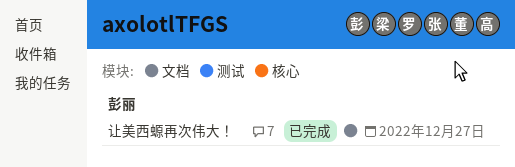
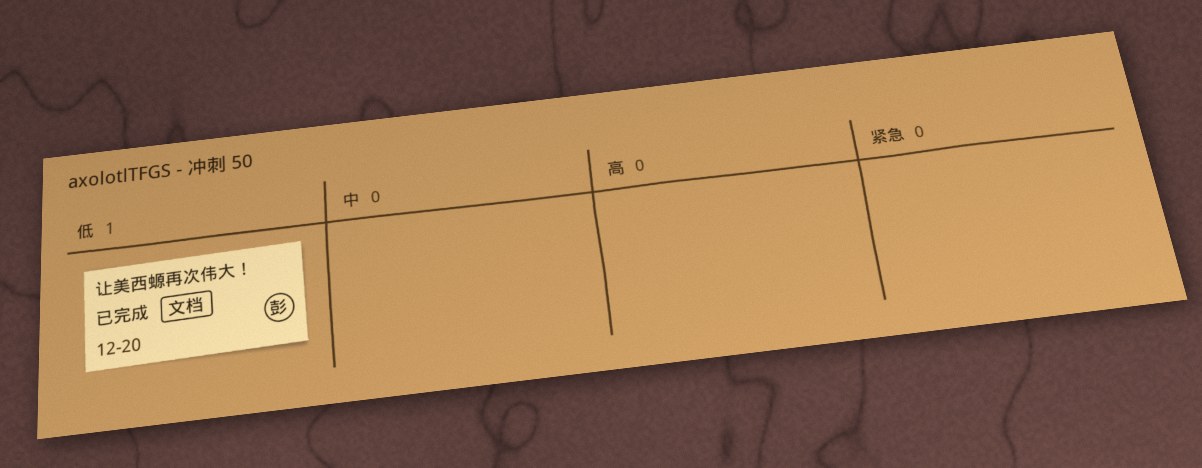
让美西螈再次伟大！, due: Dec 27 -> Dec 20

